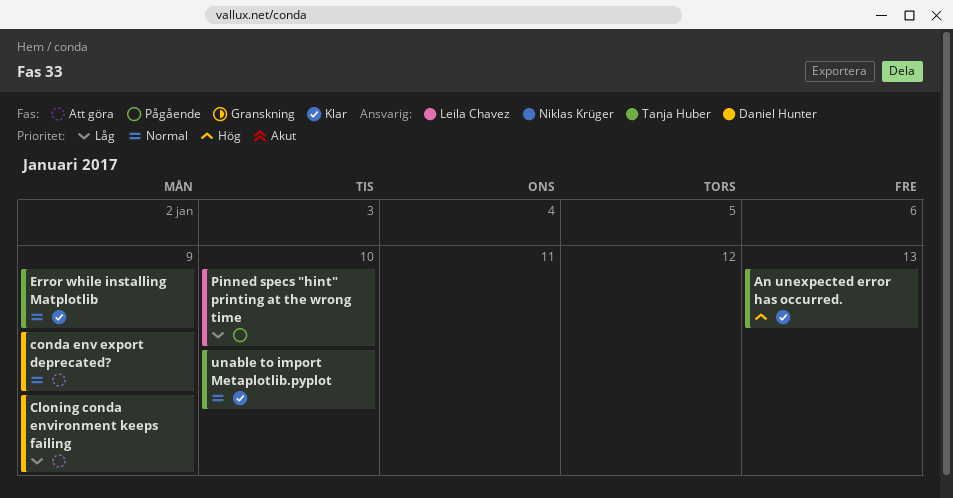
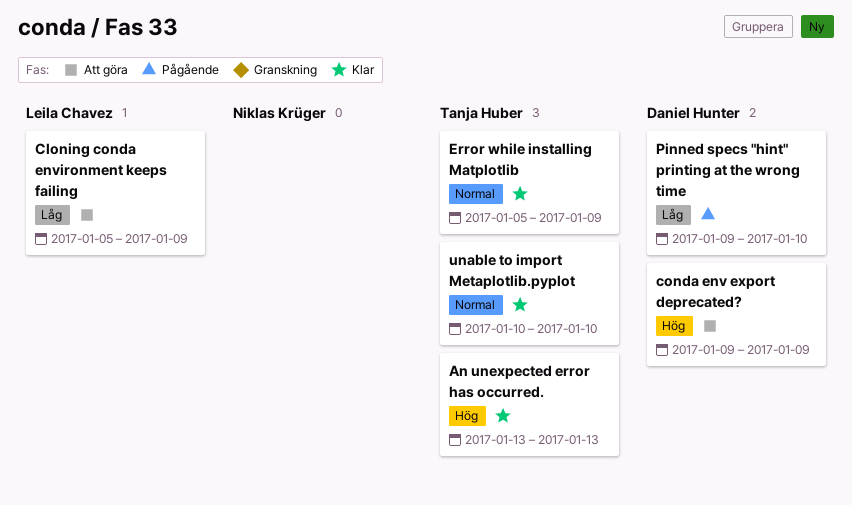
Cloning conda environment keeps failing, owner: Daniel Hunter -> Leila Chavez
conda env export deprecated?, priority: Normal -> Hög
Pinned specs "hint" printing at the wrong time, owner: Leila Chavez -> Daniel Hunter

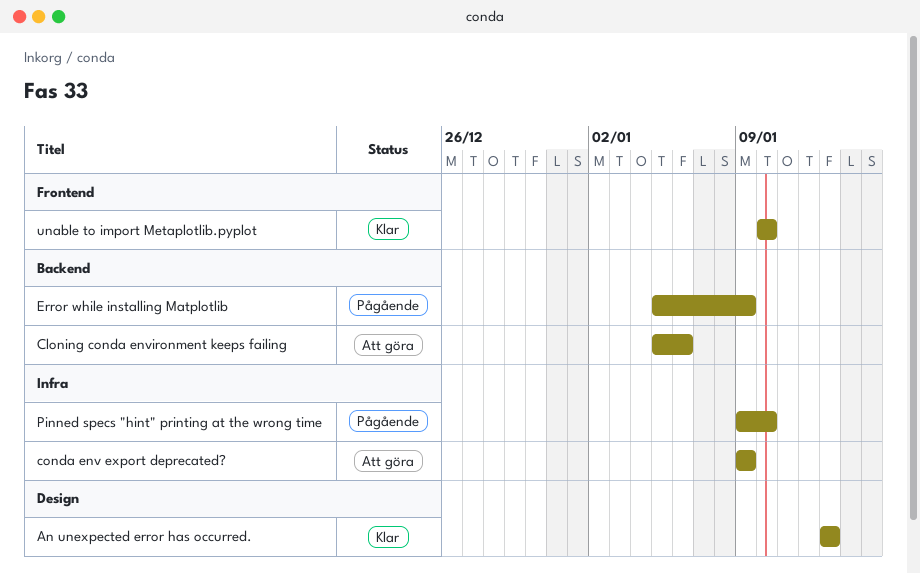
Cloning conda environment keeps failing, due: Jan 9 -> Jan 6
Error while installing Matplotlib, status: Klar -> Pågående

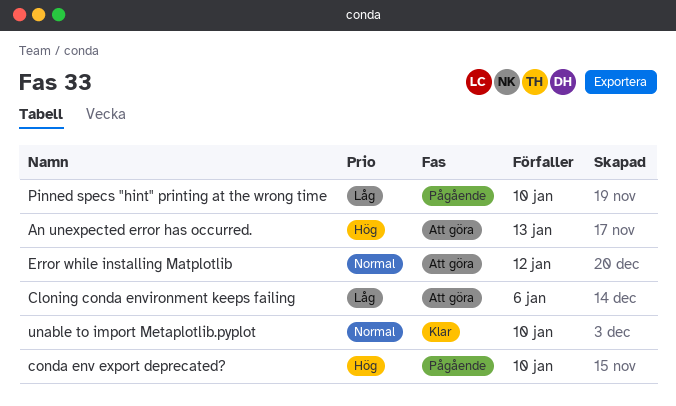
An unexpected error has occurred., status: Klar -> Att göra
conda env export deprecated?, status: Att göra -> Pågående
conda env export deprecated?, due: Jan 9 -> Jan 10
Error while installing Matplotlib, status: Pågående -> Att göra
Error while installing Matplotlib, due: Jan 9 -> Jan 12

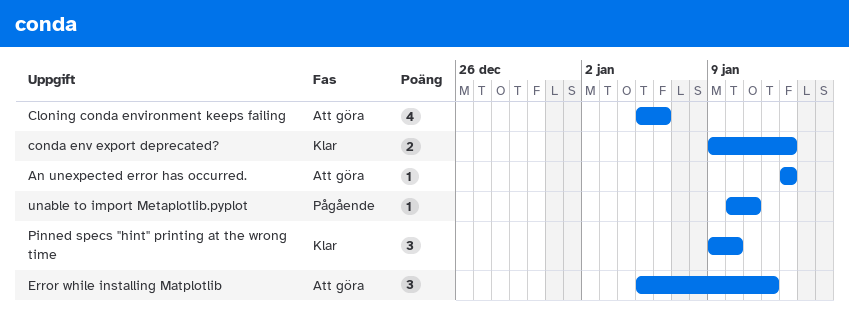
conda env export deprecated?, status: Pågående -> Klar
conda env export deprecated?, due: Jan 10 -> Jan 13
Pinned specs "hint" printing at the wrong time, status: Pågående -> Klar
unable to import Metaplotlib.pyplot, status: Klar -> Pågående
unable to import Metaplotlib.pyplot, due: Jan 10 -> Jan 11

